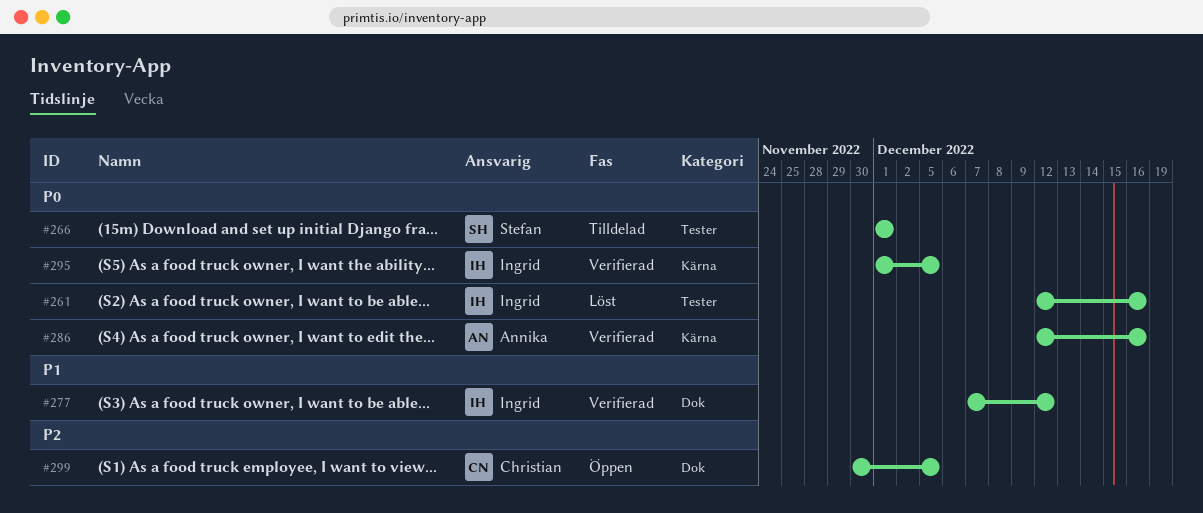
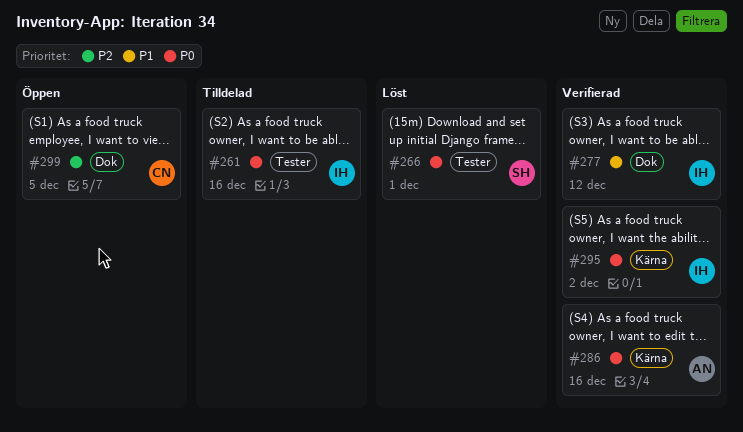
#261, status: Löst -> Tilldelad
#266, status: Tilldelad -> Löst
#295, due: Dec 5 -> Dec 2

